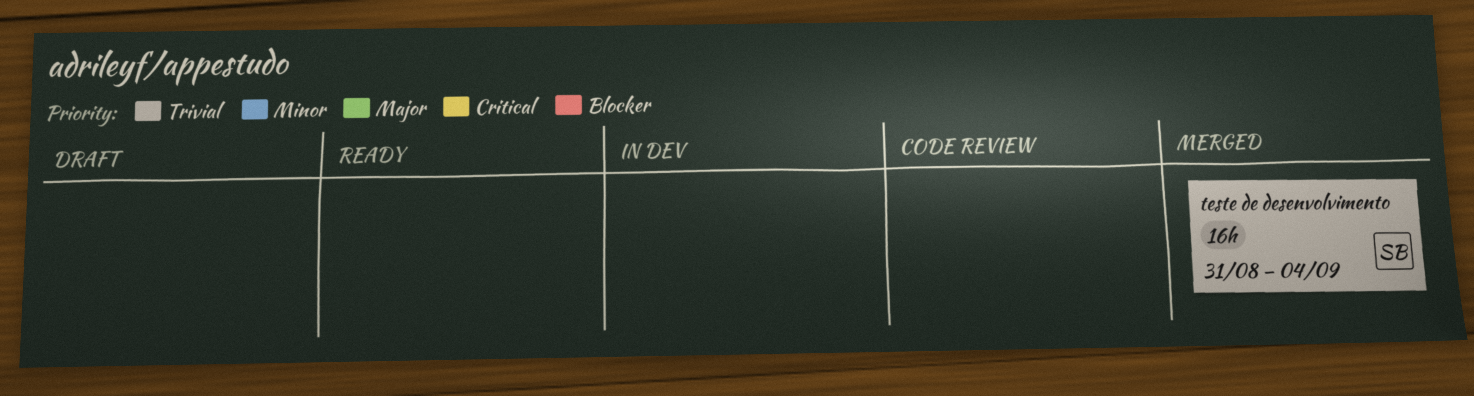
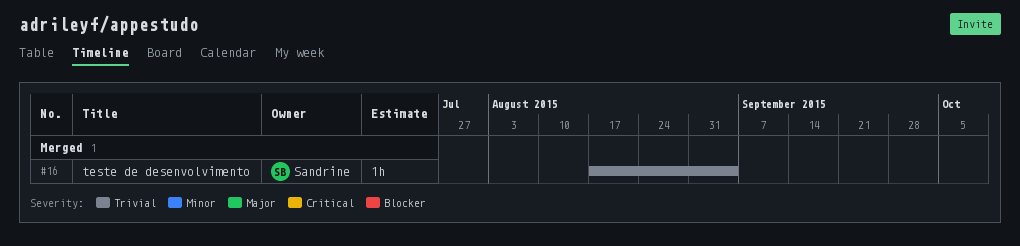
teste de desenvolvimento, estimate: 16h -> 1h
teste de desenvolvimento, start: Aug 31 -> Aug 17

